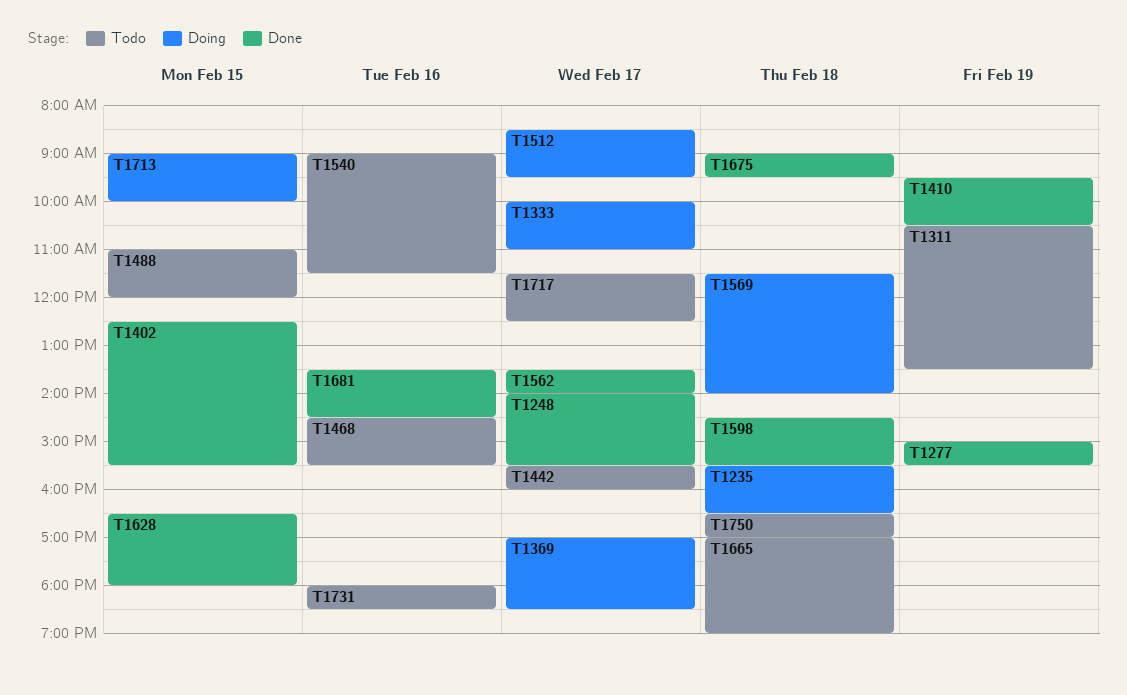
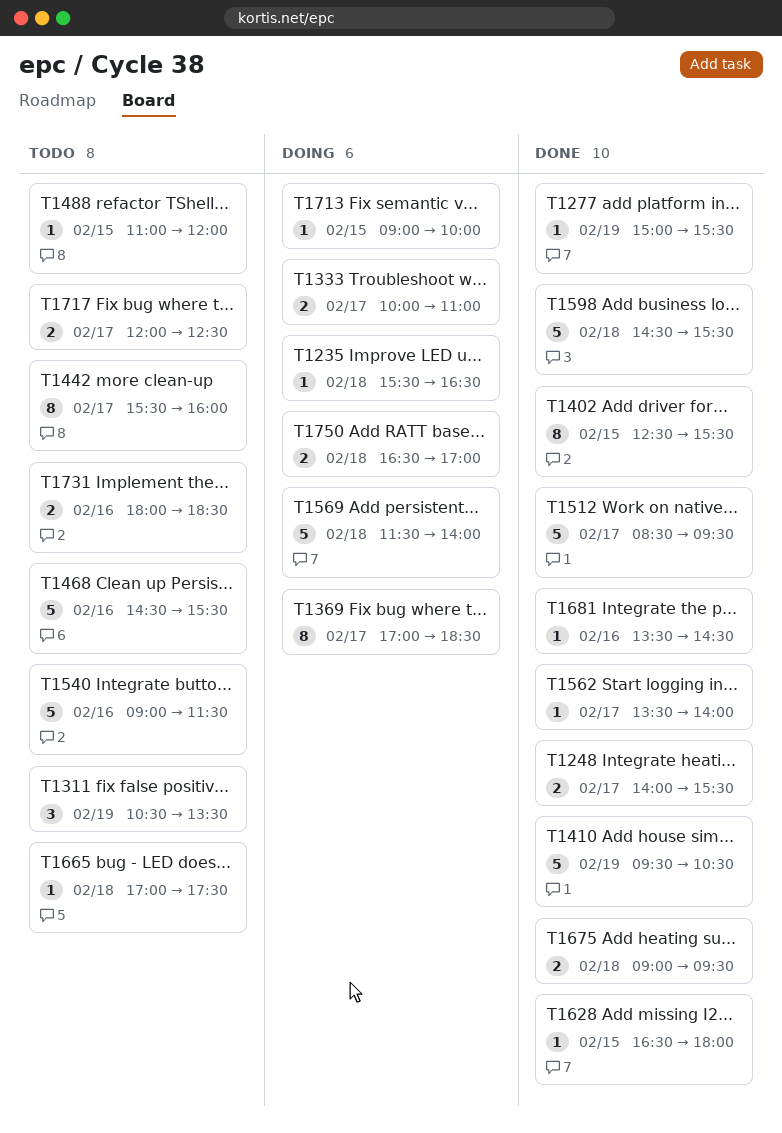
T1512, status: Doing -> Done
T1665, ends: 19:00 -> 17:30
T1717, begins: 11:30 -> 12:00
T1750, status: Todo -> Doing

